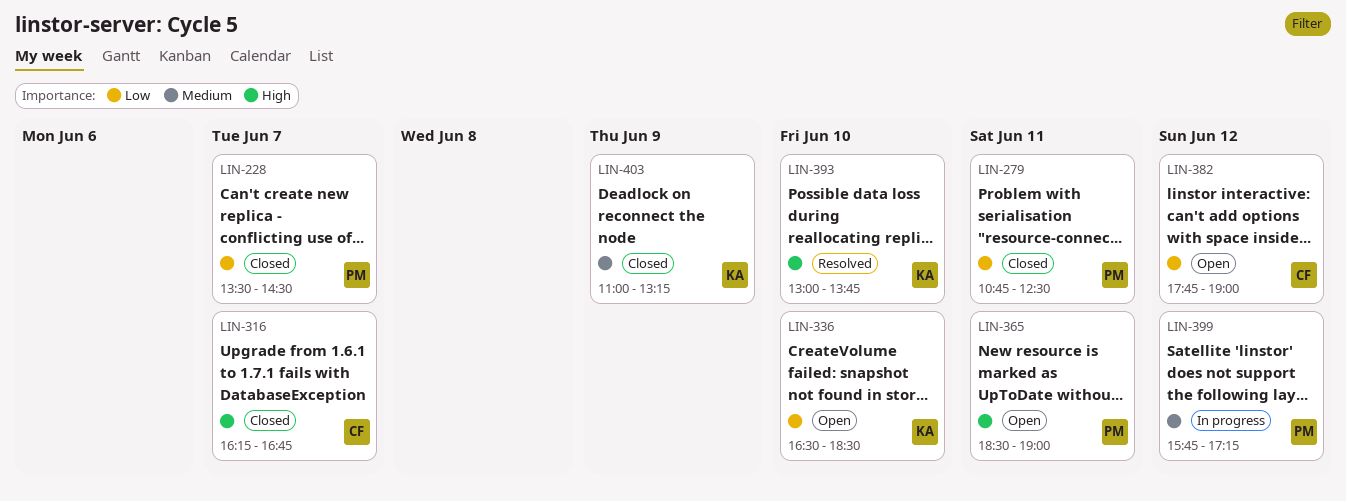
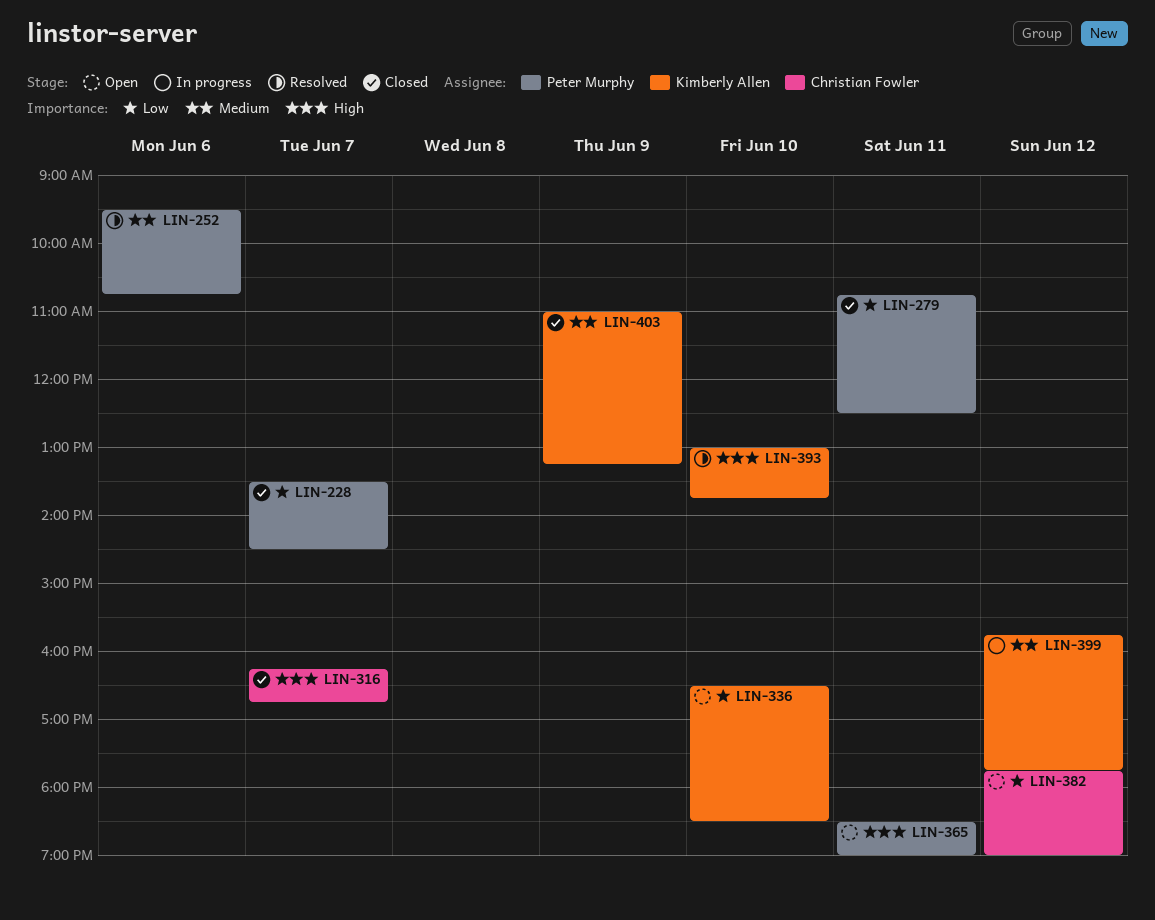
LIN-252: none -> present
LIN-399, owner: Peter Murphy -> Kimberly Allen
LIN-399, ends: 17:15 -> 17:45

